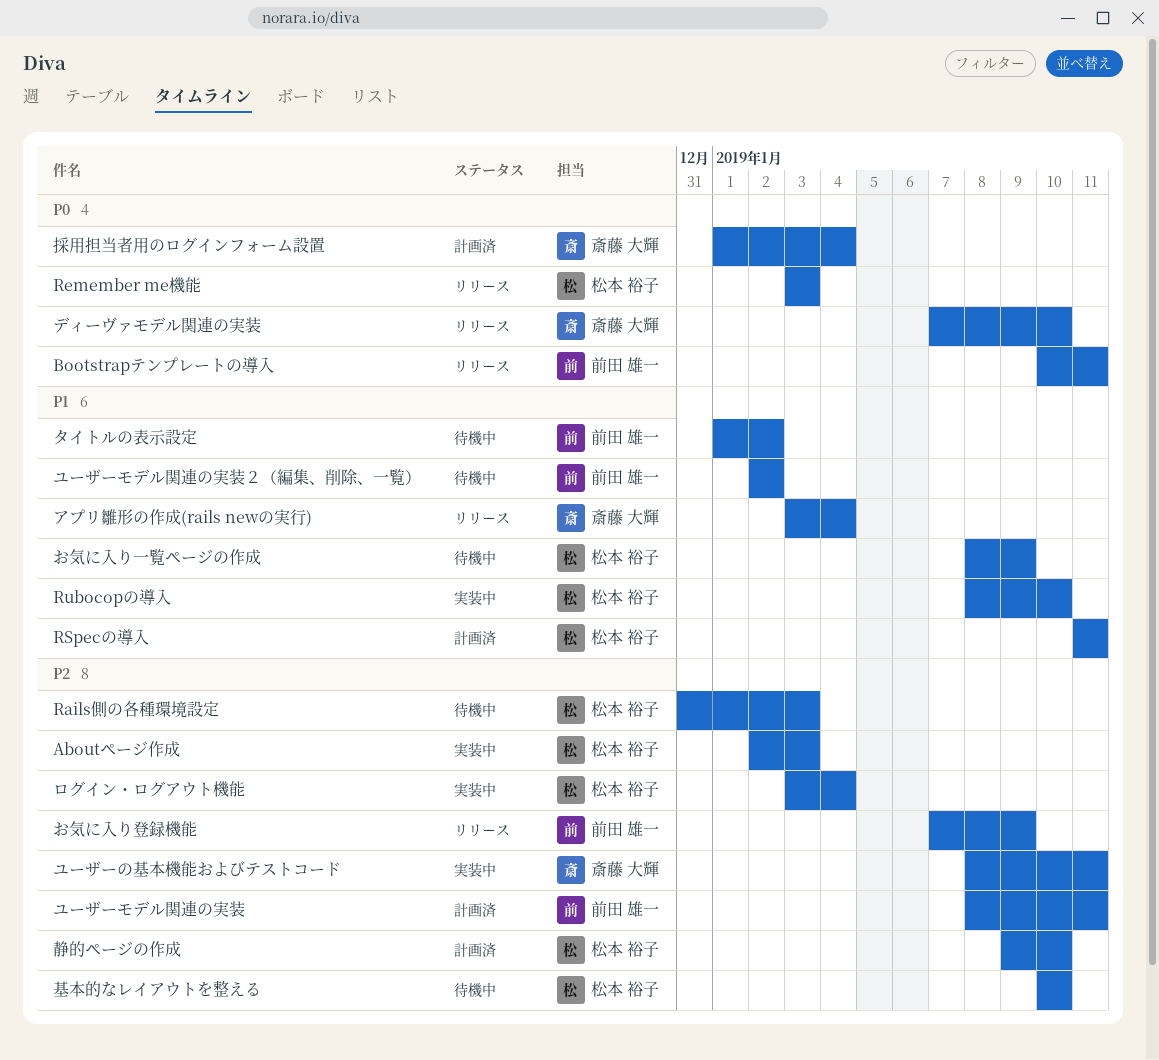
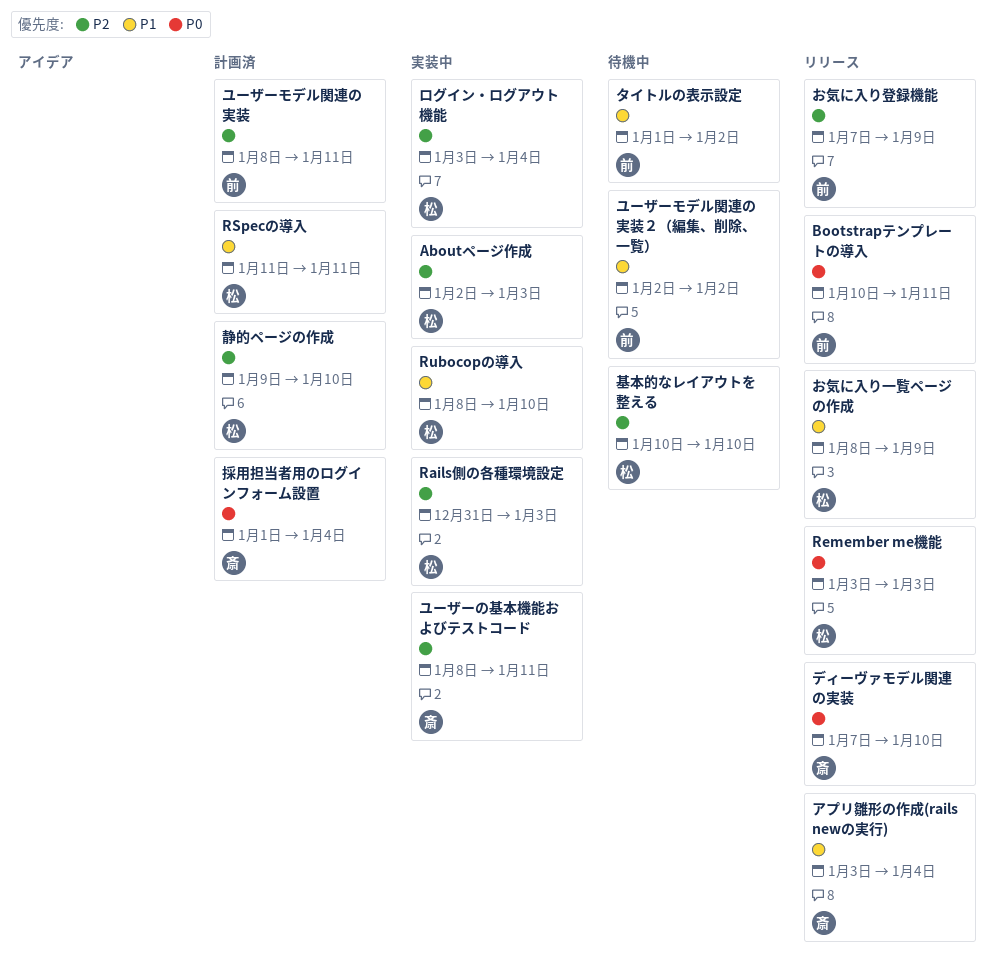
Rails側の各種環境設定, status: 待機中 -> 実装中
お気に入り一覧ページの作成, status: 待機中 -> リリース

